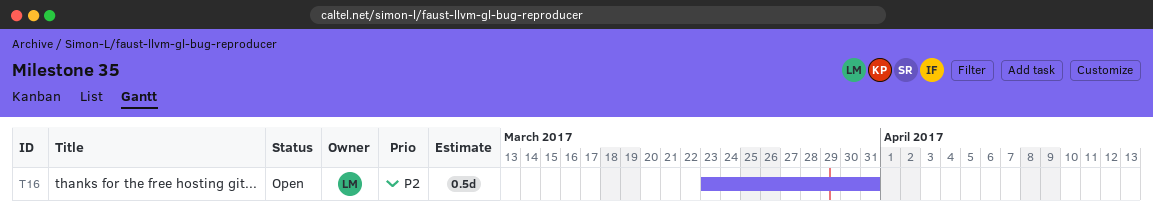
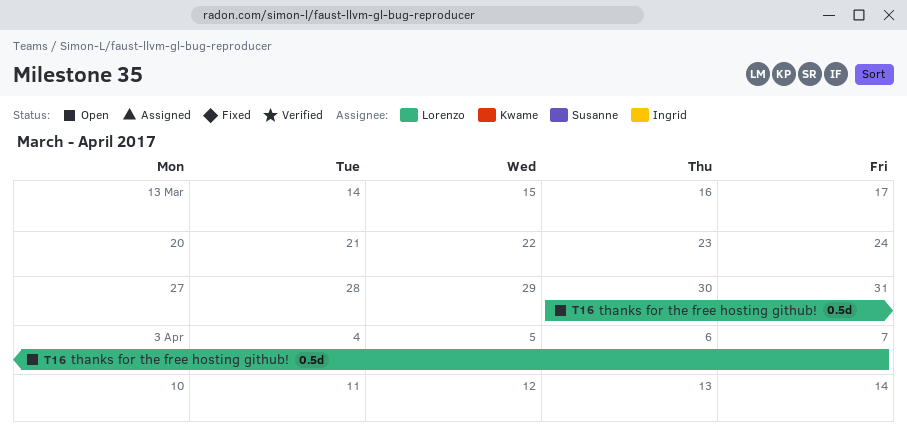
T16, start: Mar 23 -> Mar 30
T16, due: Mar 31 -> Apr 7

